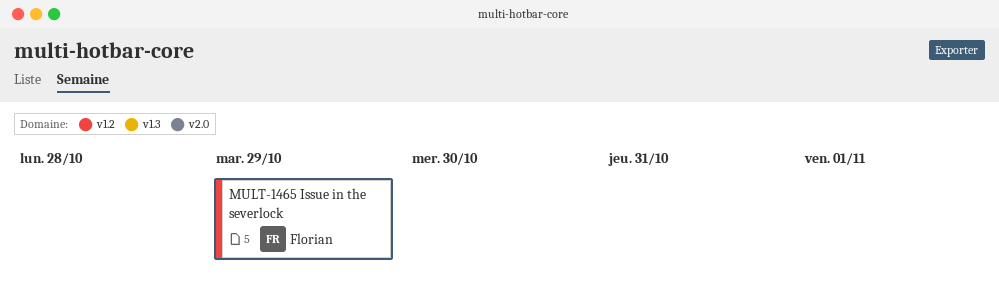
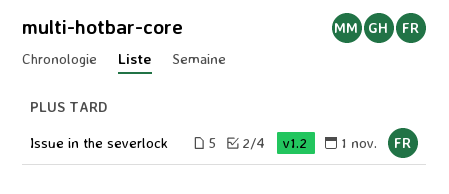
Issue in the severlock, due: Oct 29 -> Nov 1

